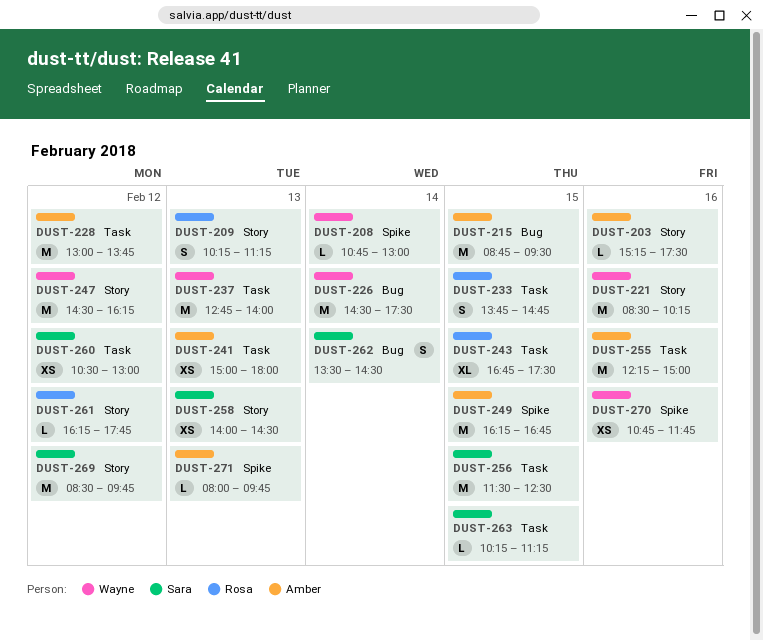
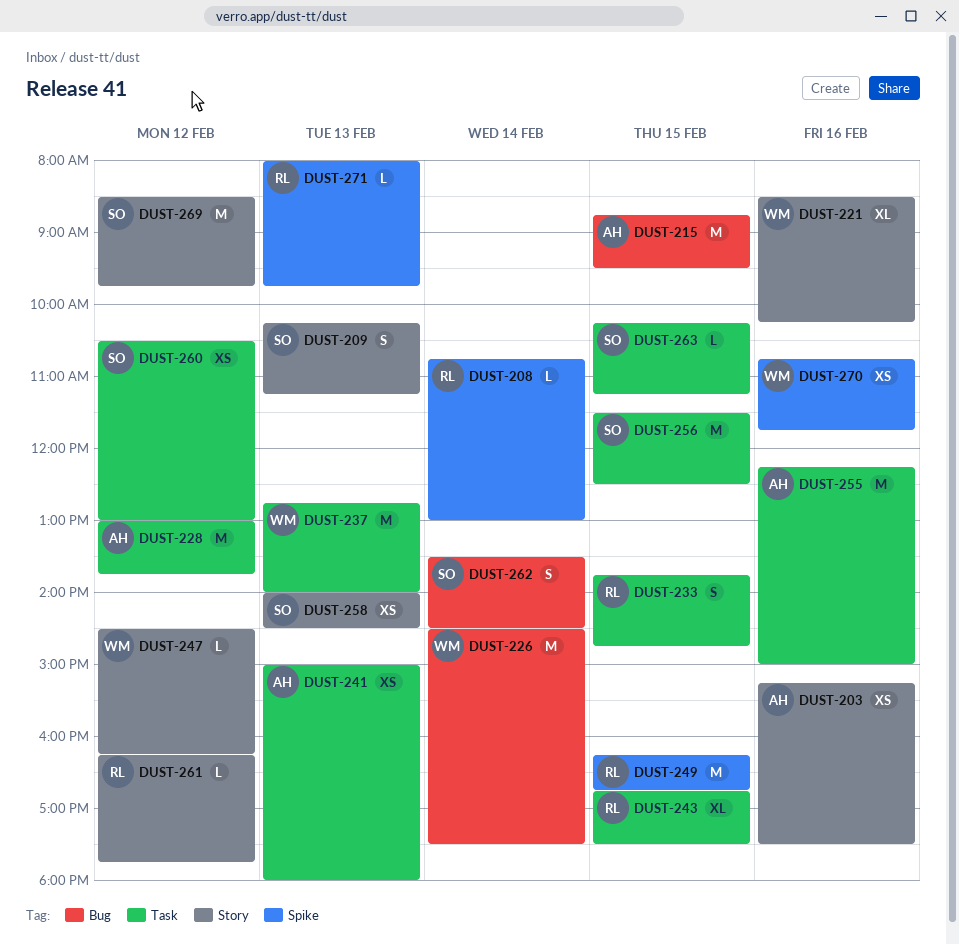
DUST-203, estimate: L -> XS
DUST-208, owner: Wayne -> Rosa
DUST-209, owner: Rosa -> Sara
DUST-221, estimate: M -> XL
DUST-247, estimate: M -> L
DUST-249, owner: Amber -> Rosa
DUST-271, owner: Amber -> Rosa

